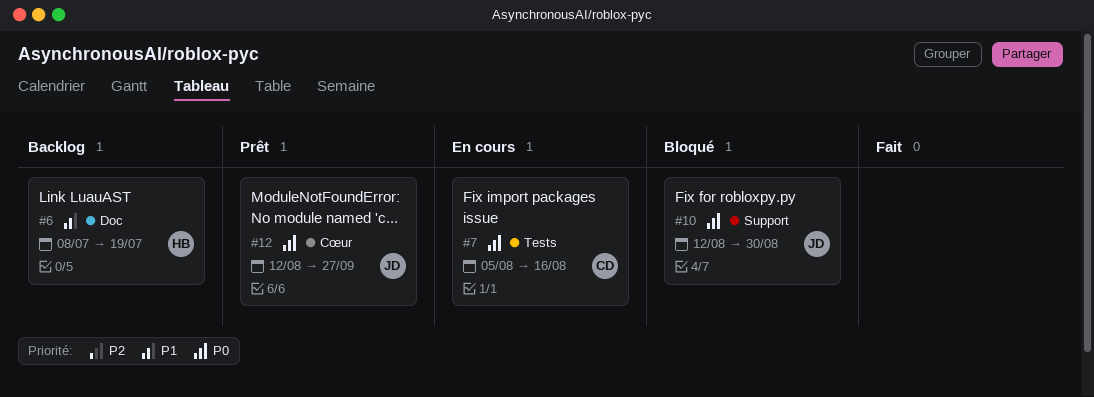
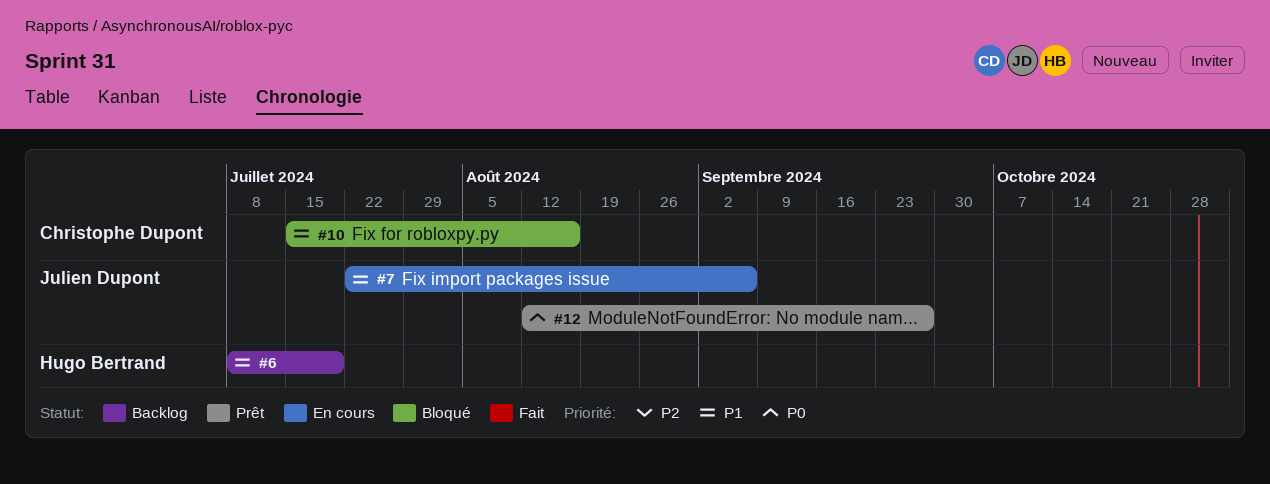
#7, owner: Christophe Dupont -> Julien Dupont
#7, priority: P0 -> P1
#7, start: Aug 5 -> Jul 22
#7, due: Aug 16 -> Sep 6
#10, owner: Julien Dupont -> Christophe Dupont
#10, priority: P0 -> P1
#10, start: Aug 12 -> Jul 15
#10, due: Aug 30 -> Aug 16

